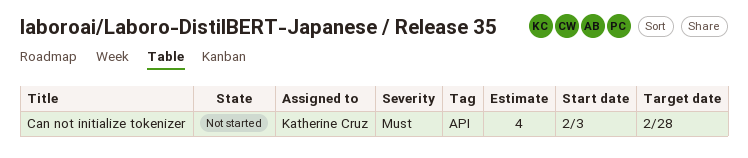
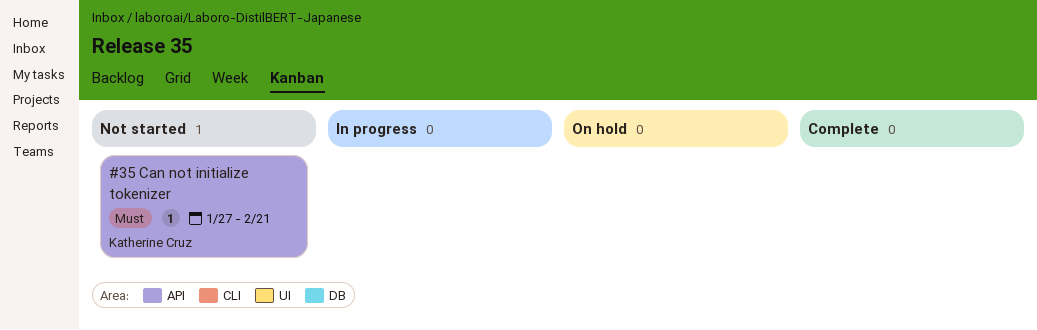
Can not initialize tokenizer, estimate: 4 -> 1
Can not initialize tokenizer, start: Feb 3 -> Jan 27
Can not initialize tokenizer, due: Feb 28 -> Feb 21

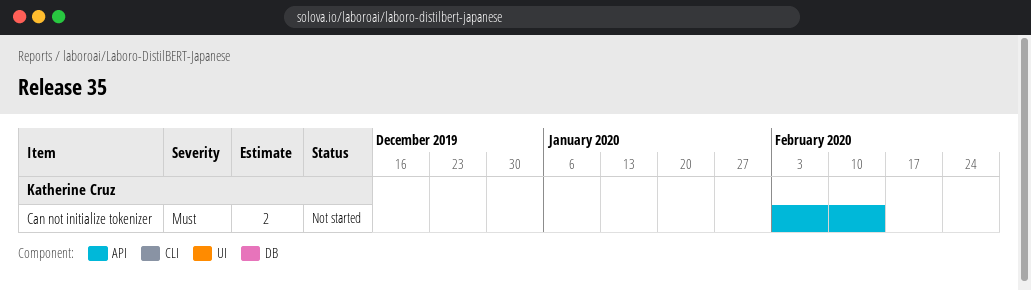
Can not initialize tokenizer, estimate: 1 -> 2
Can not initialize tokenizer, start: Jan 27 -> Feb 3
Can not initialize tokenizer, due: Feb 21 -> Feb 14

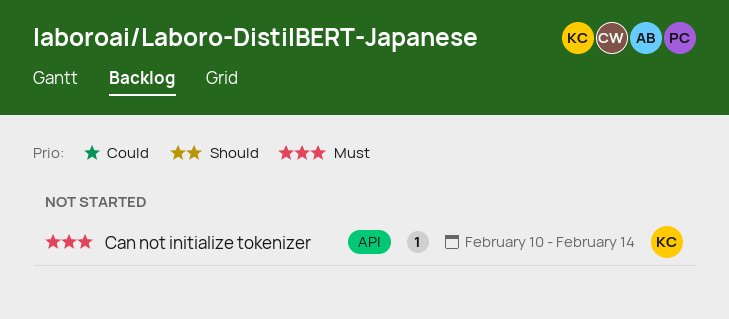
Can not initialize tokenizer, estimate: 2 -> 1
Can not initialize tokenizer, start: Feb 3 -> Feb 10

